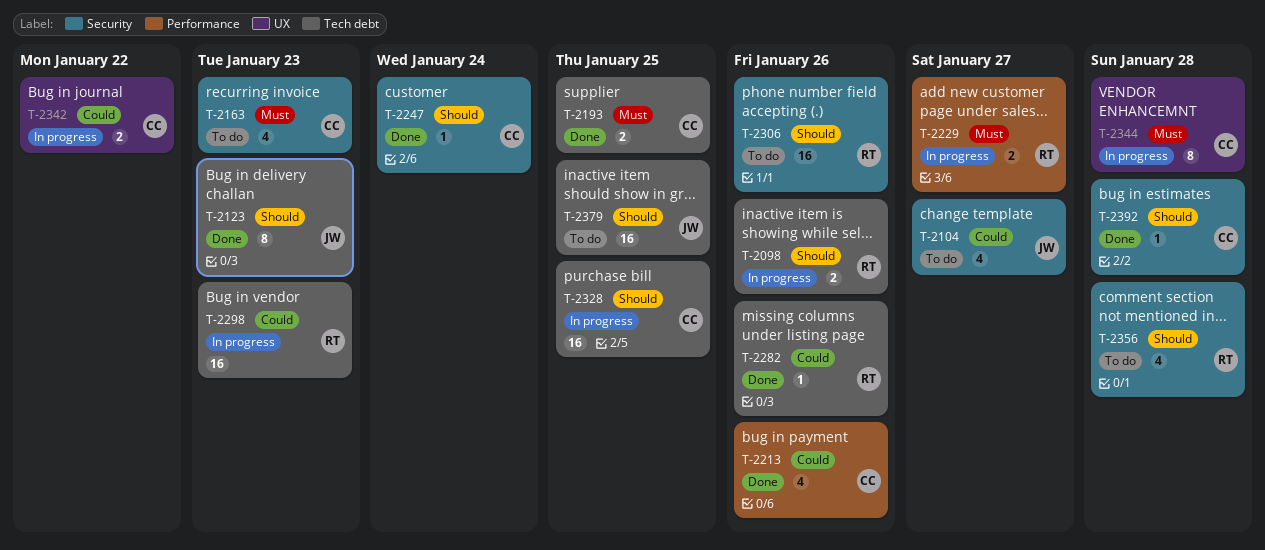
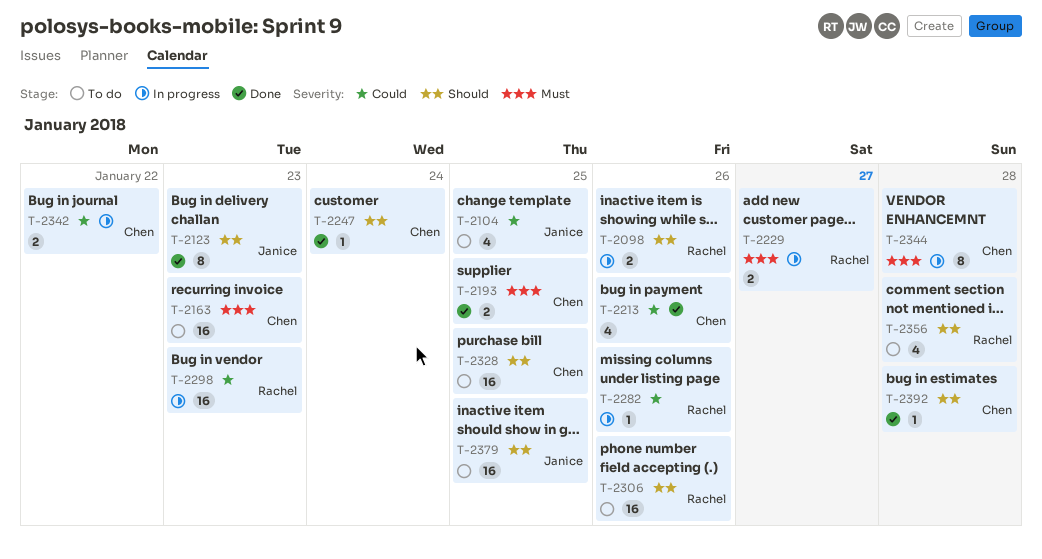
T-2104, due: Jan 27 -> Jan 25
T-2163, estimate: 4 -> 16
T-2282, status: Done -> In progress
T-2328, status: In progress -> To do

